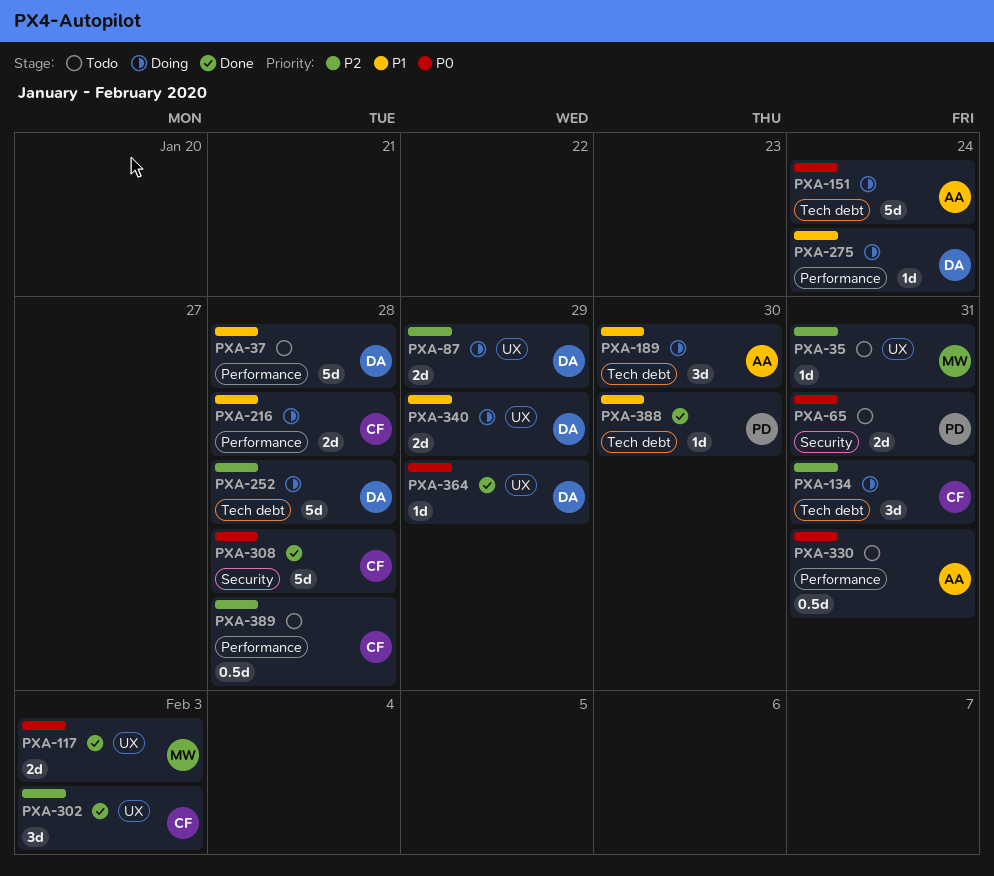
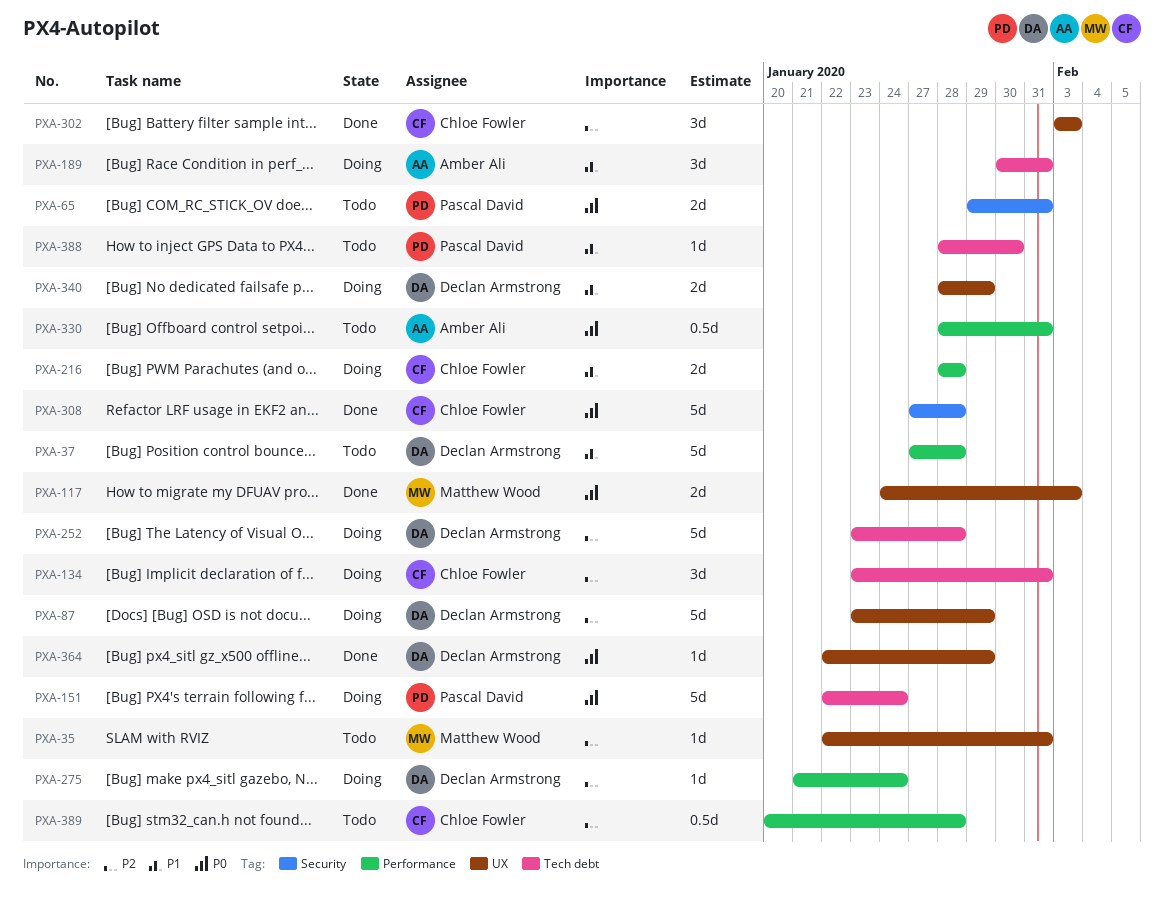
PXA-87, estimate: 2d -> 5d
PXA-151, owner: Amber Ali -> Pascal David
PXA-189, due: Jan 30 -> Jan 31
PXA-275, priority: P1 -> P2
PXA-388, status: Done -> Todo

